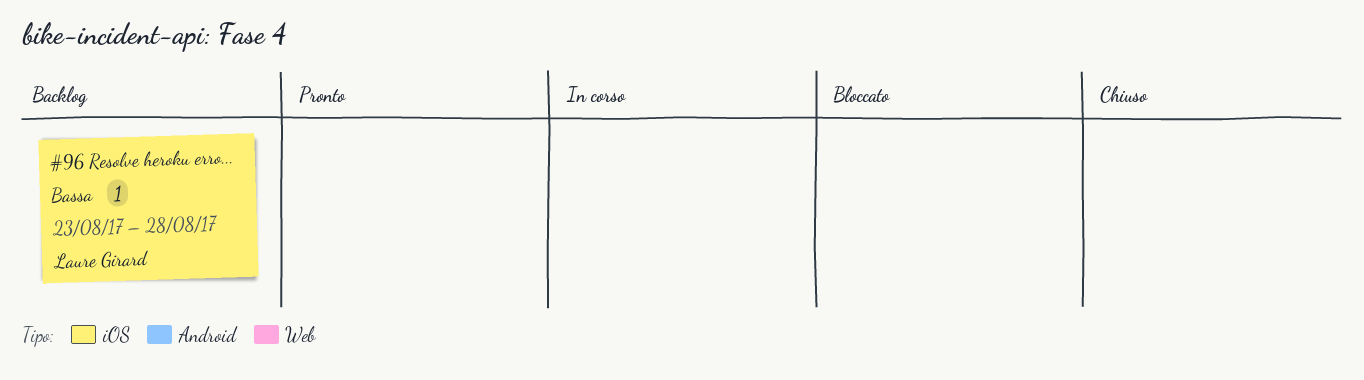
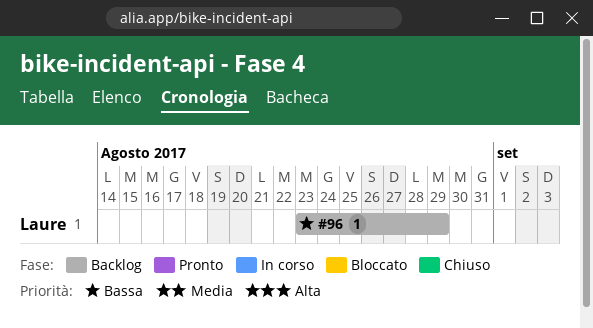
#96, due: Aug 28 -> Aug 29

